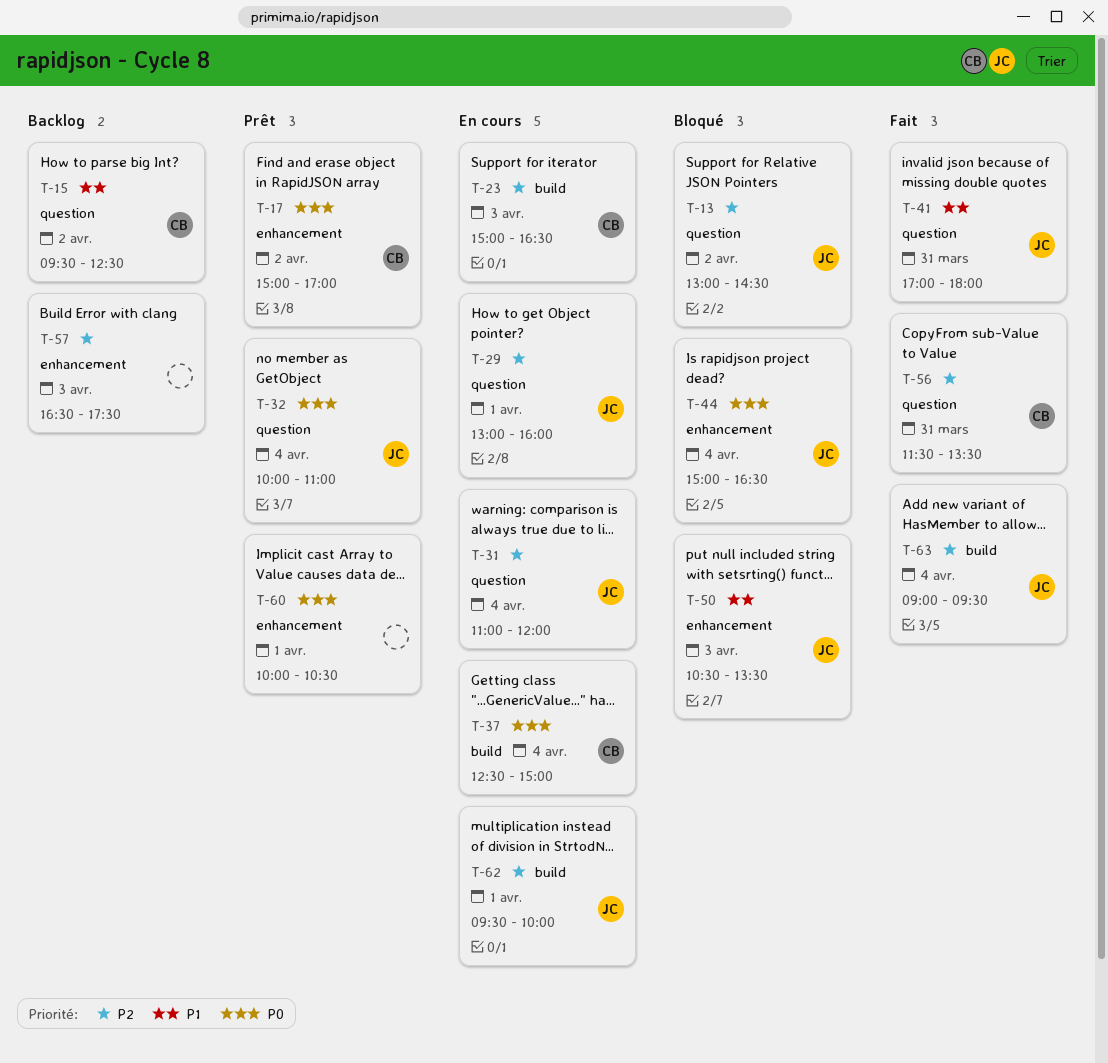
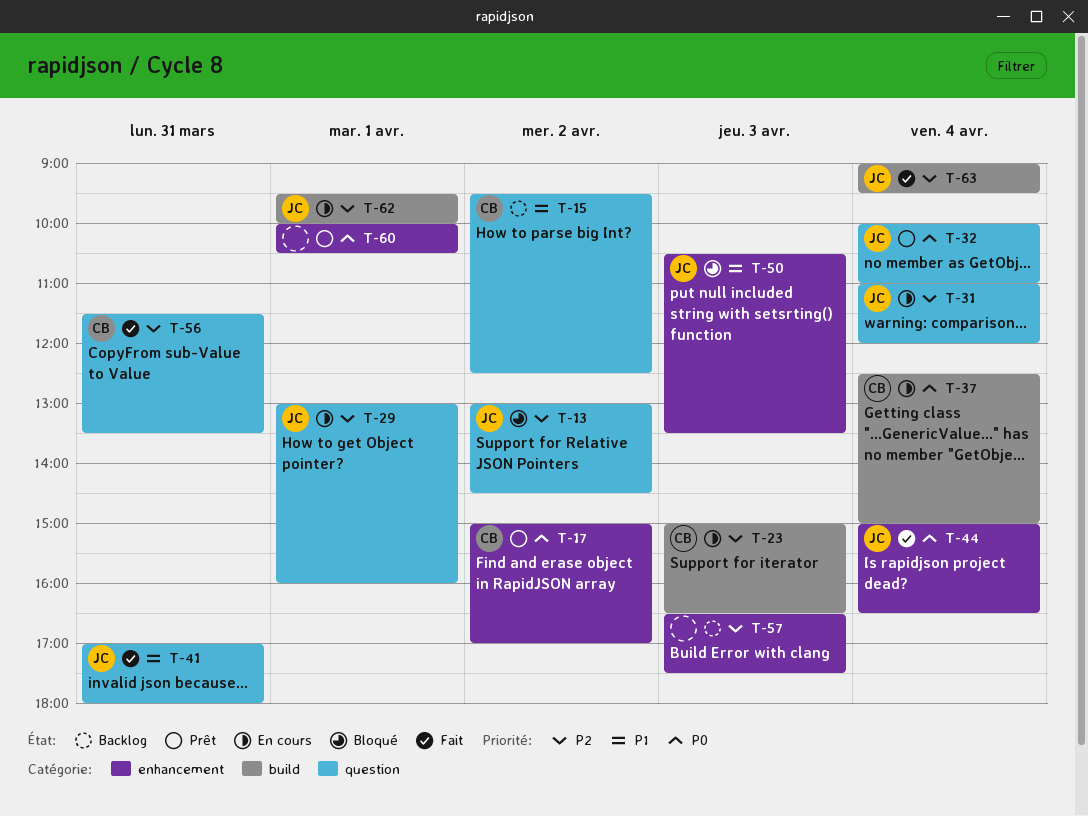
T-44, status: Bloqué -> Fait

